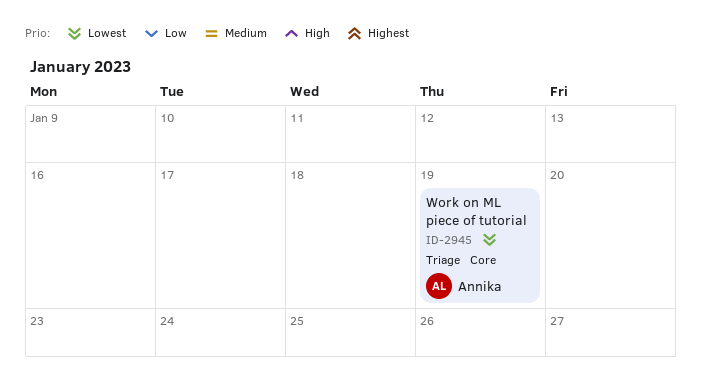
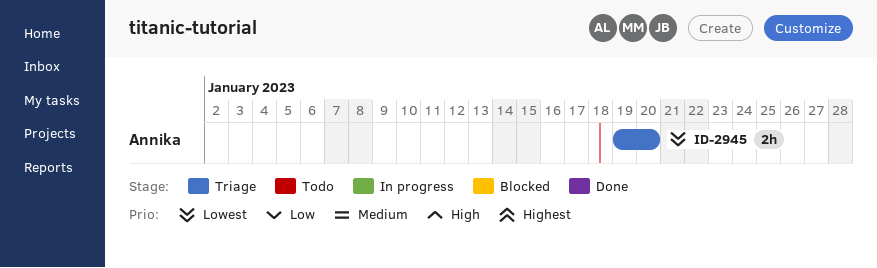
ID-2945, due: Jan 19 -> Jan 20

